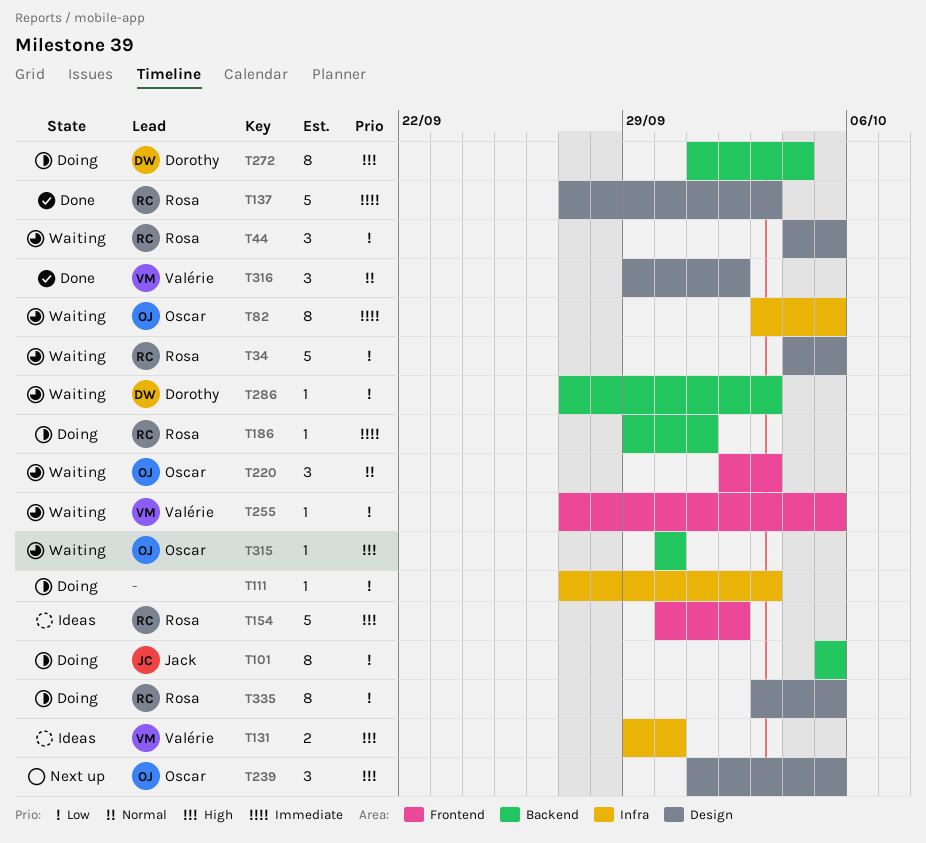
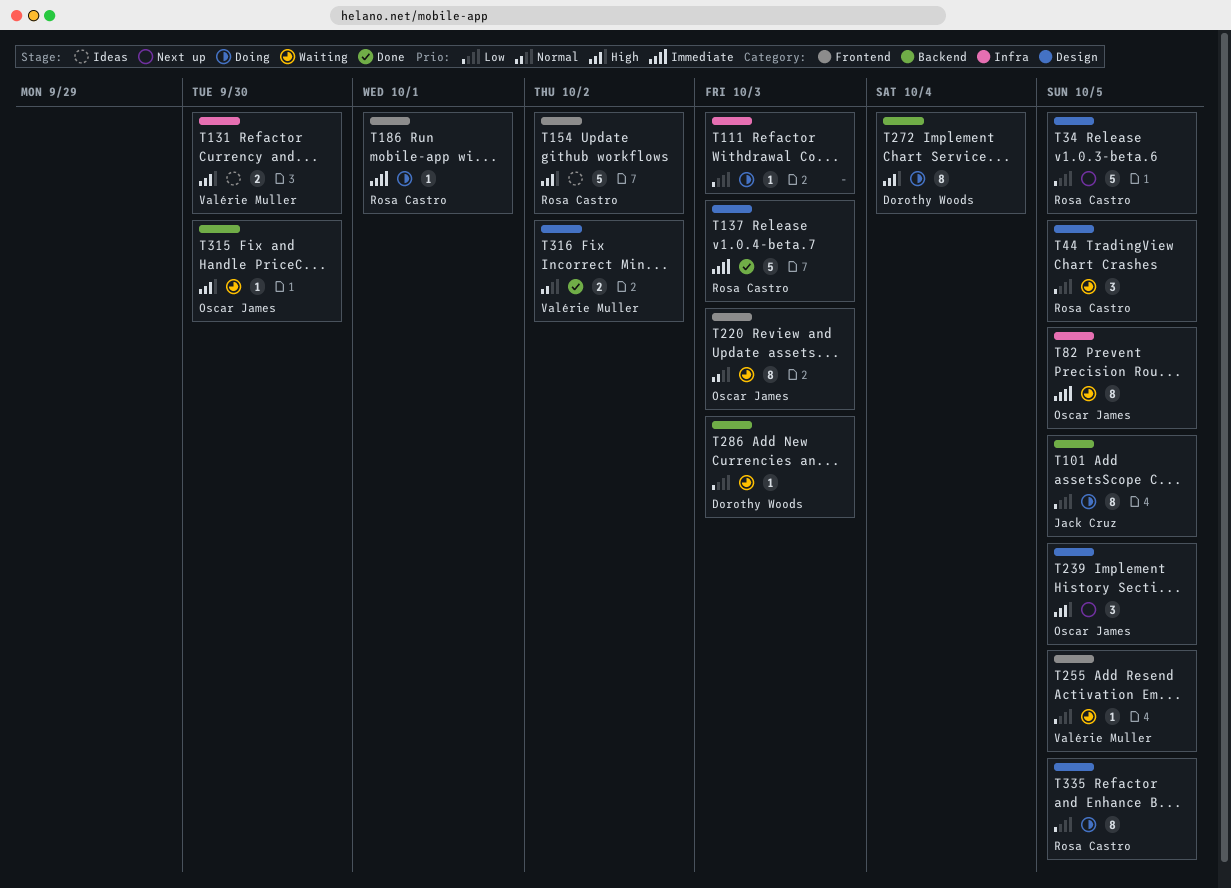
T34, status: Waiting -> Next up
T186, label: Backend -> Frontend
T220, estimate: 3 -> 8
T316, estimate: 3 -> 2

